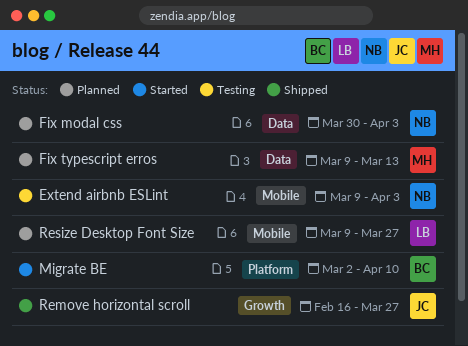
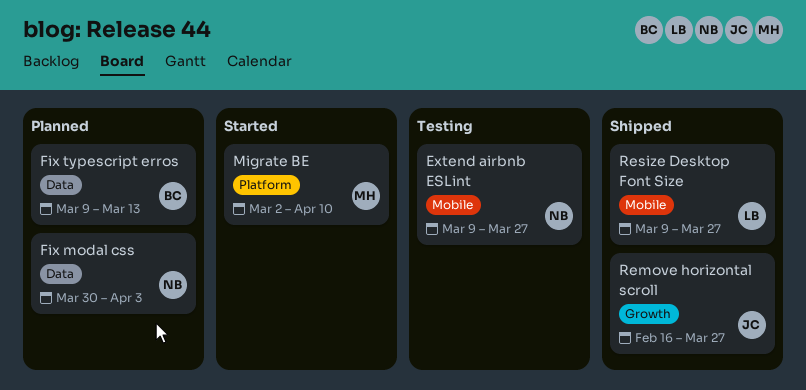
Extend airbnb ESLint, due: Apr 3 -> Mar 27
Fix typescript erros, owner: MH -> BC
Migrate BE, owner: BC -> MH
Resize Desktop Font Size, status: Planned -> Shipped

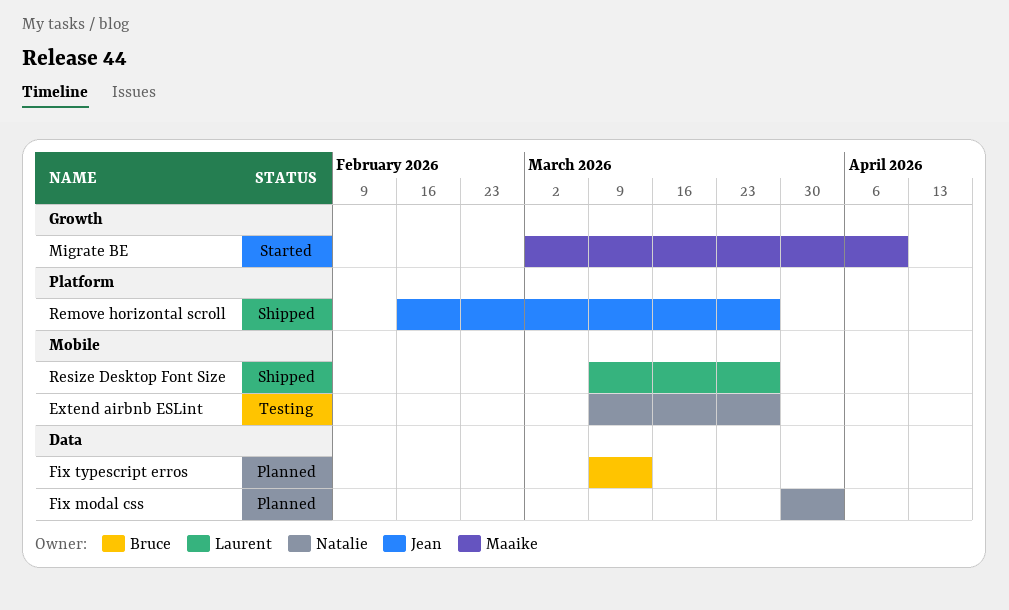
Migrate BE, label: Platform -> Growth
Remove horizontal scroll, label: Growth -> Platform

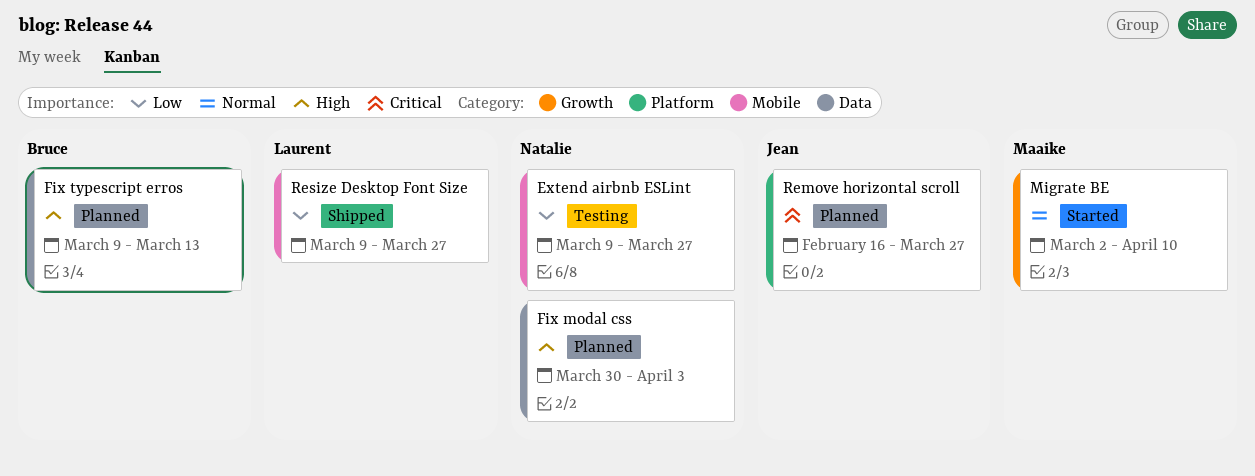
Remove horizontal scroll, status: Shipped -> Planned

